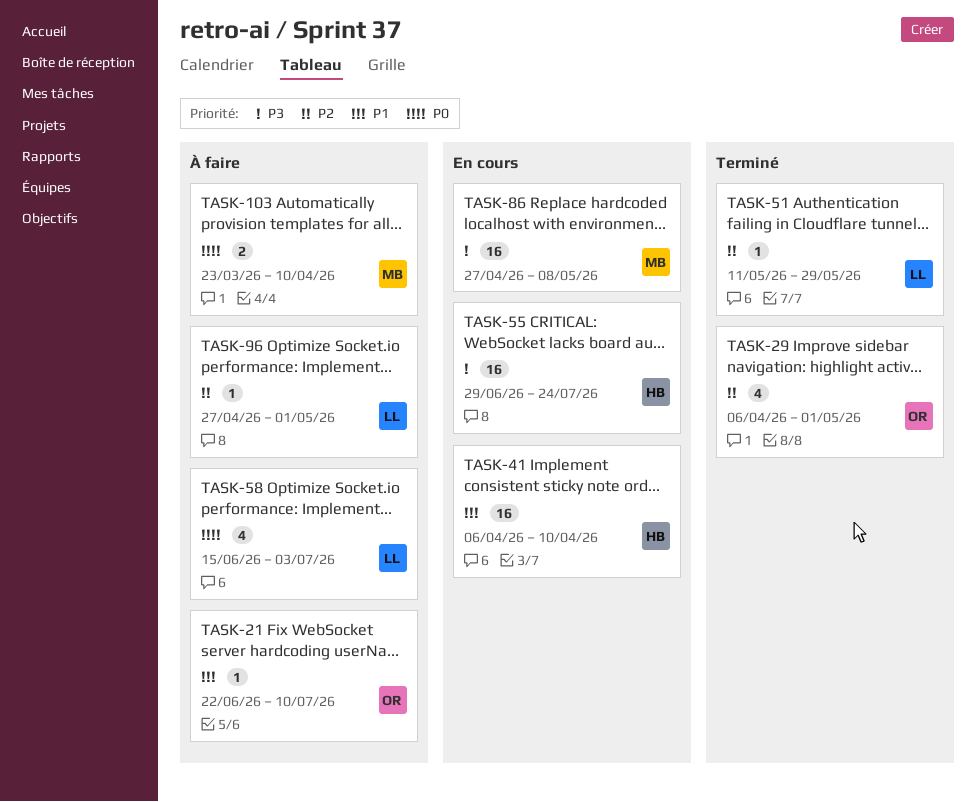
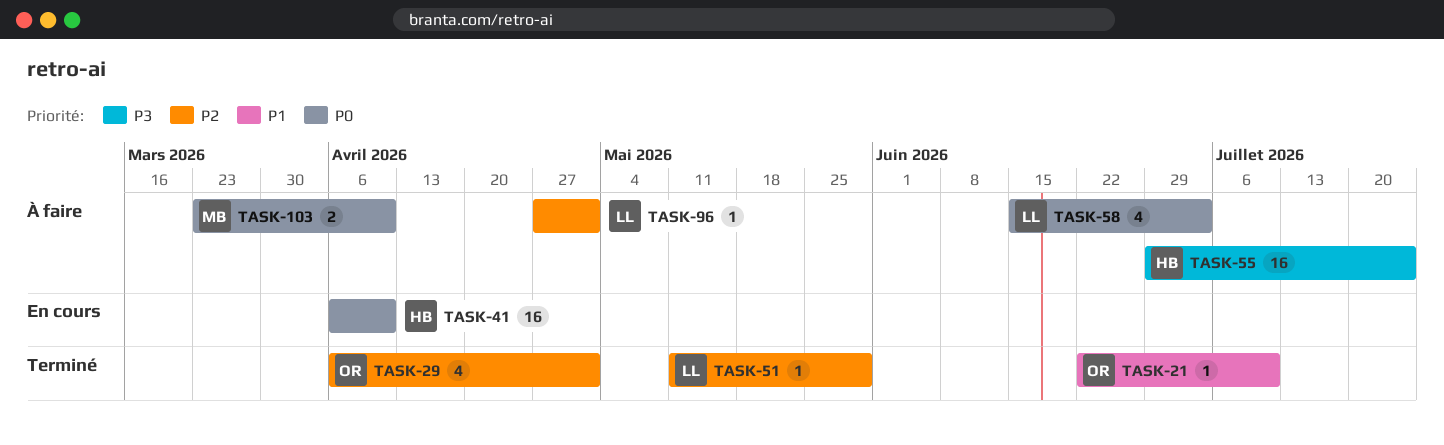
TASK-21, status: À faire -> Terminé
TASK-41, priority: P1 -> P0
TASK-55, status: En cours -> À faire
TASK-86: present -> none

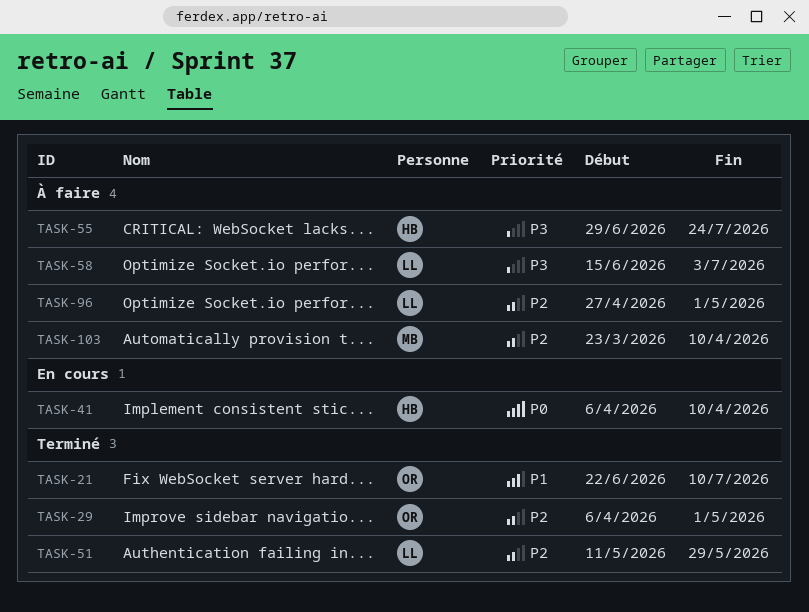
TASK-58, priority: P0 -> P3
TASK-103, priority: P0 -> P2

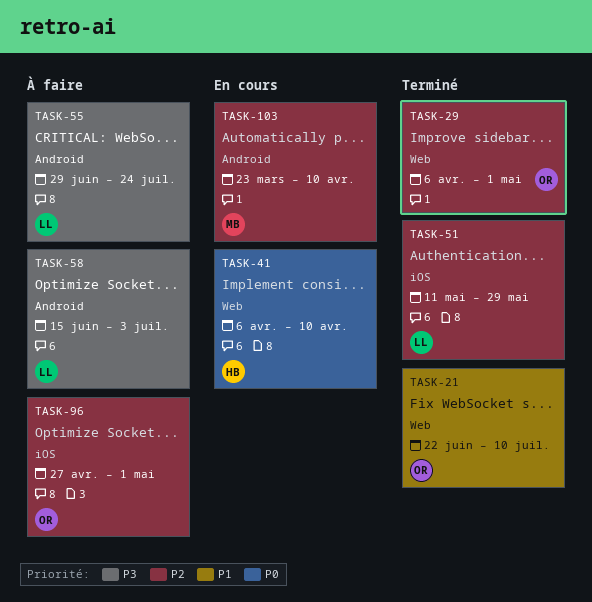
TASK-55, owner: HB -> LL
TASK-96, owner: LL -> OR
TASK-103, status: À faire -> En cours

